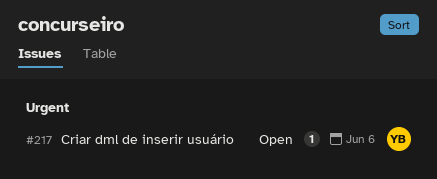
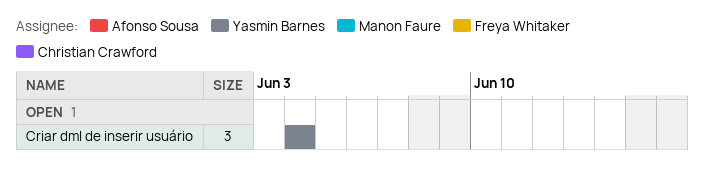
Criar dml de inserir usuário, estimate: 1 -> 3
Criar dml de inserir usuário, due: Jun 6 -> Jun 4

